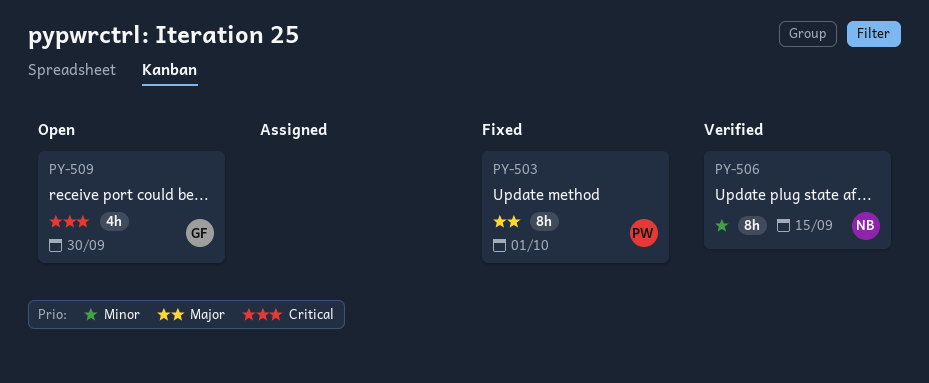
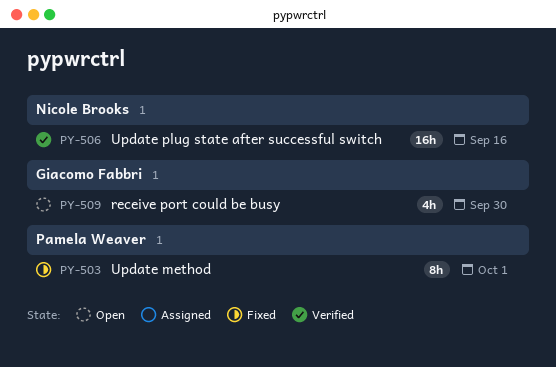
PY-506, estimate: 8h -> 16h
PY-506, due: Sep 15 -> Sep 16

